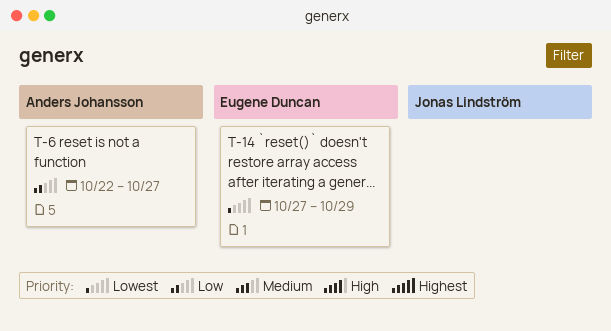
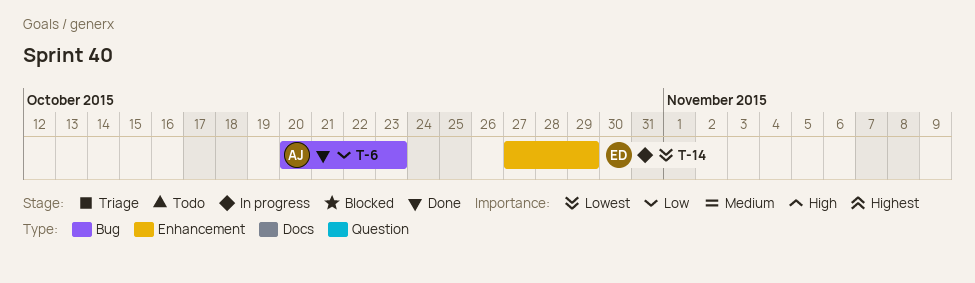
T-6, start: Oct 22 -> Oct 20
T-6, due: Oct 27 -> Oct 23

